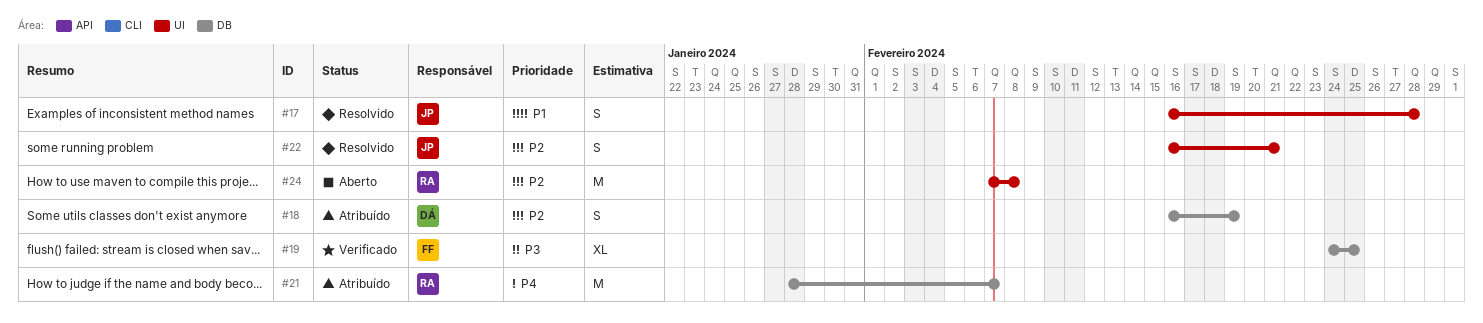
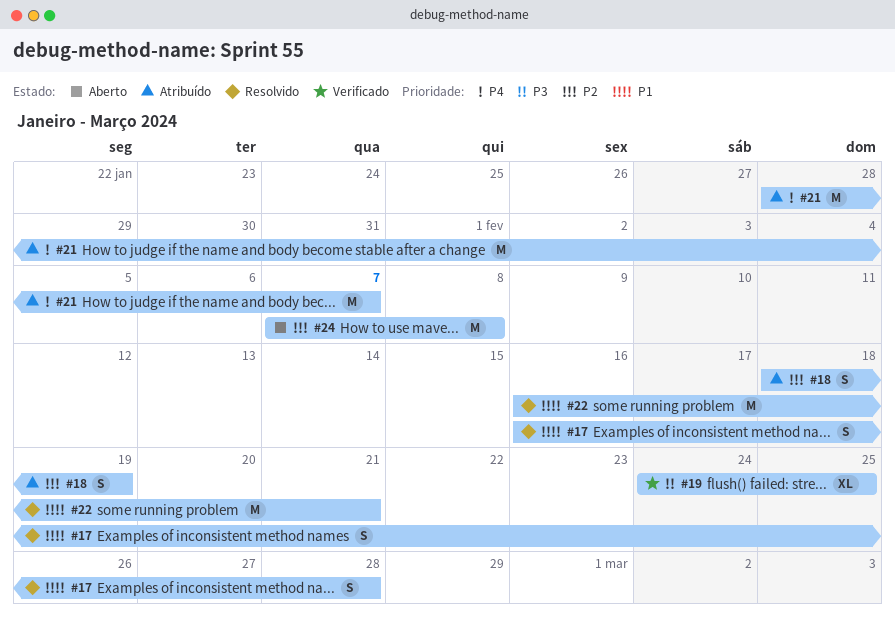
#18, start: Feb 16 -> Feb 18
#22, priority: P2 -> P1
#22, estimate: S -> M

